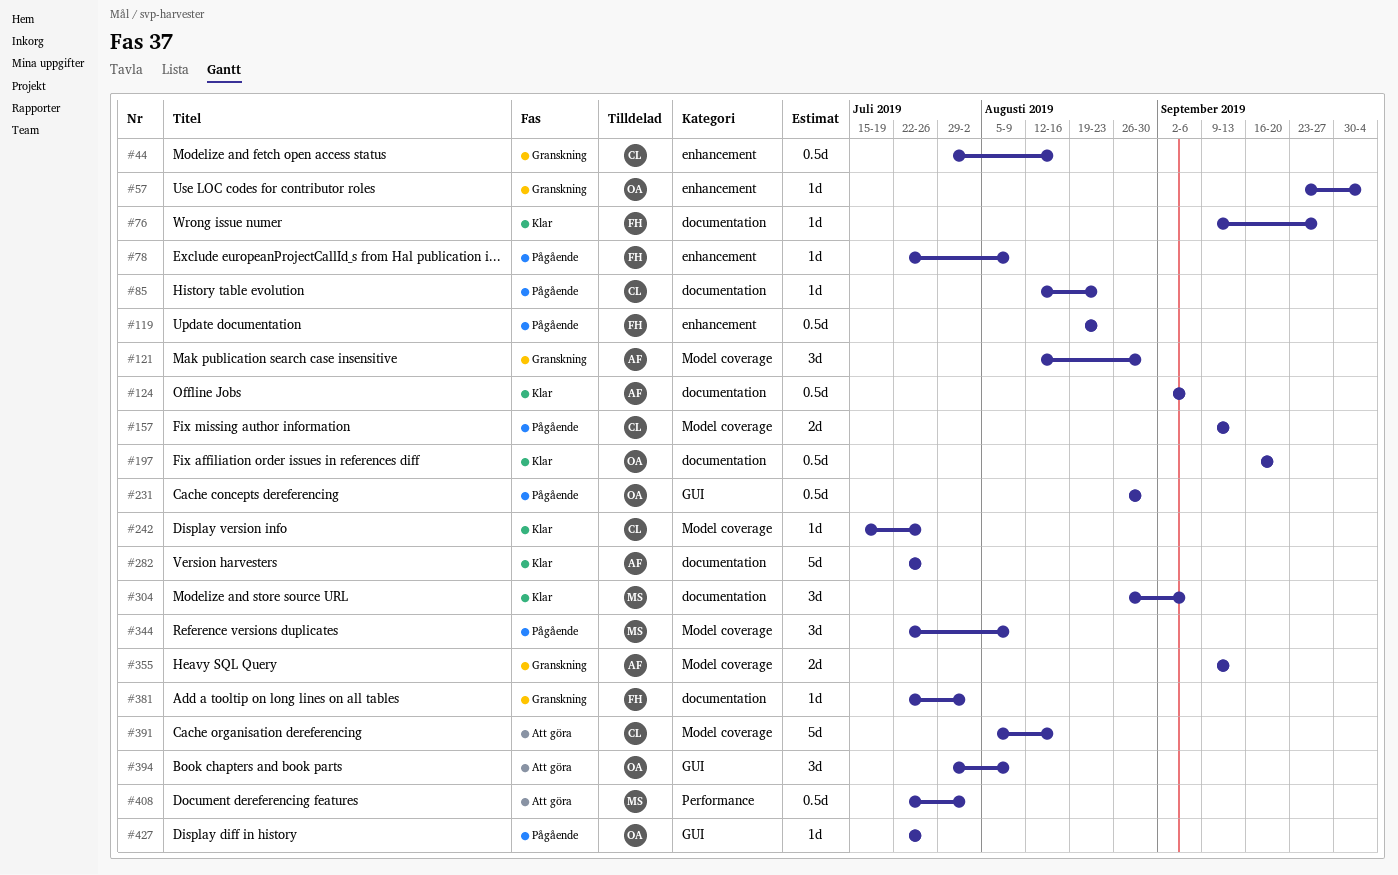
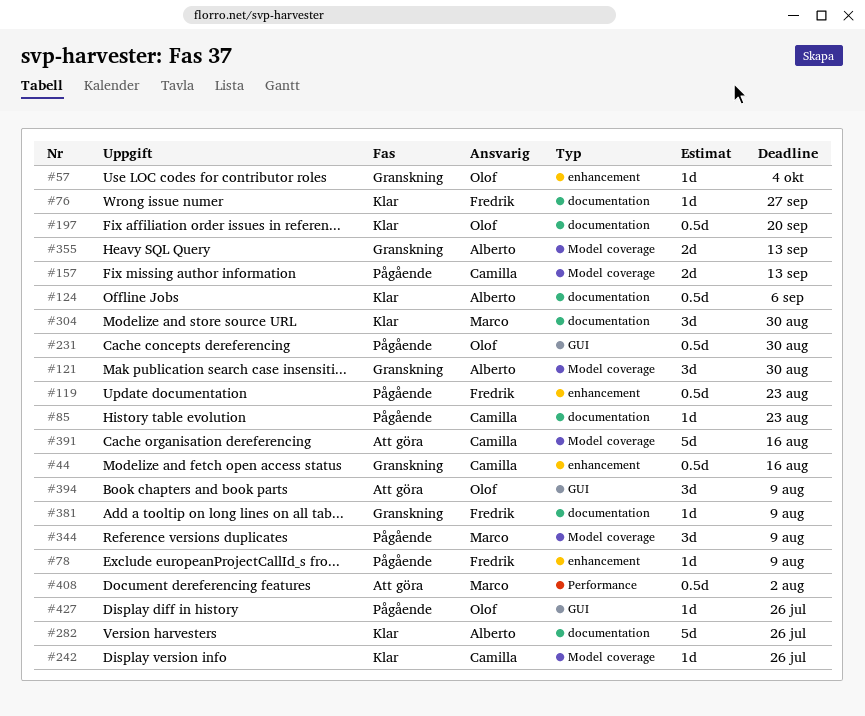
#304, due: Sep 6 -> Aug 30
#381, due: Aug 2 -> Aug 9

